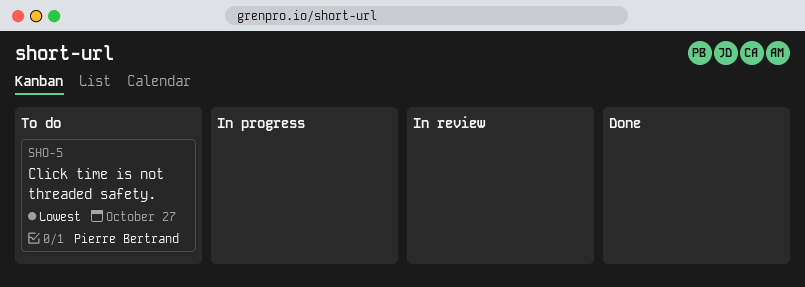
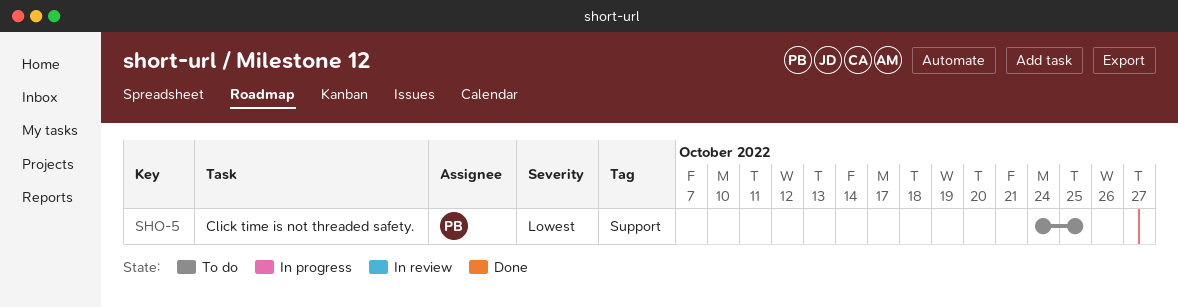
SHO-5, due: Oct 27 -> Oct 25

